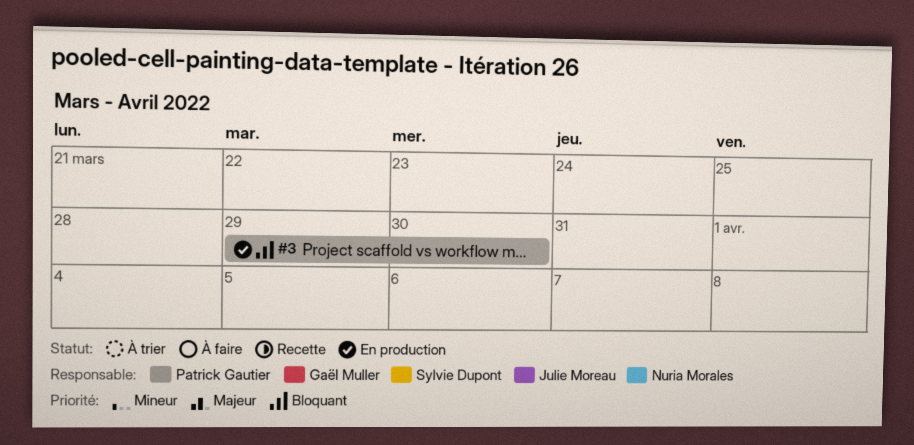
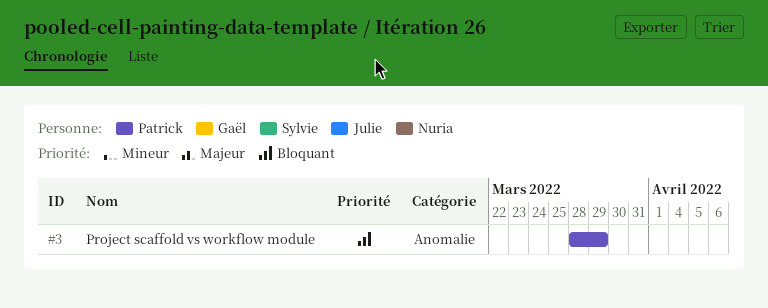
#3, start: Mar 29 -> Mar 28
#3, due: Mar 30 -> Mar 29

